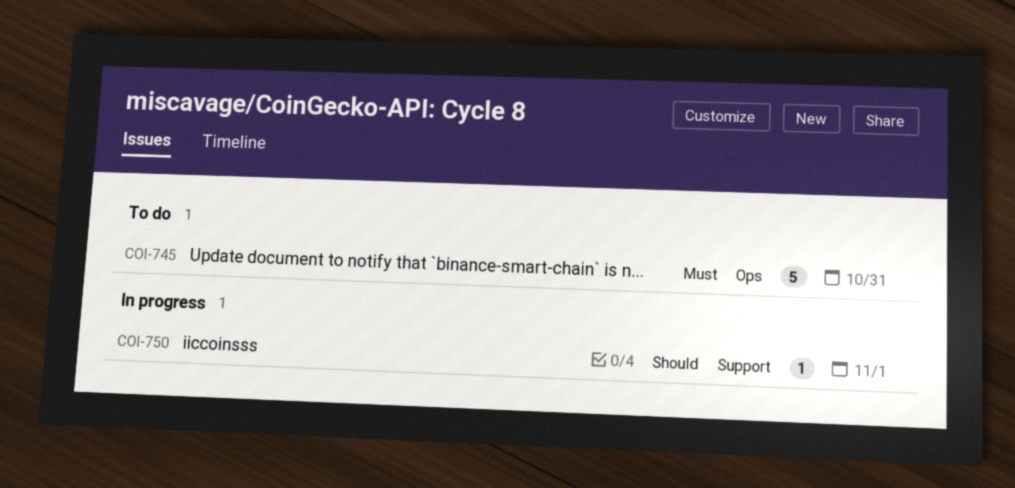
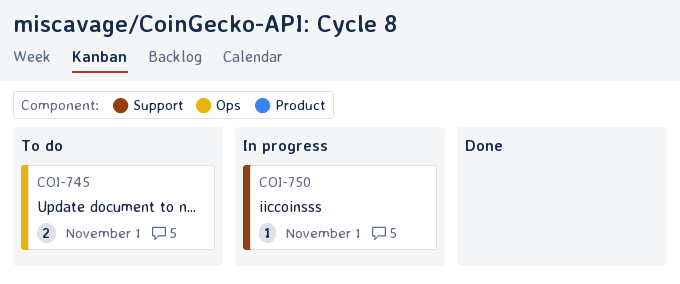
COI-745, estimate: 5 -> 2
COI-745, due: Oct 31 -> Nov 1

